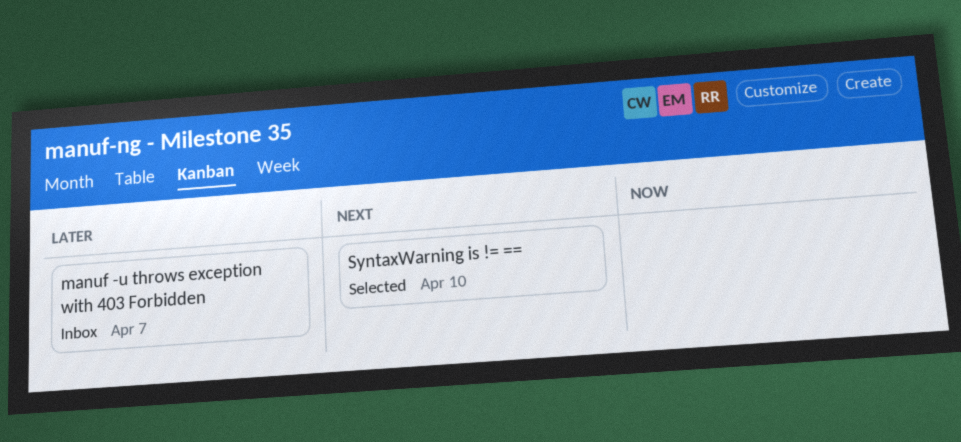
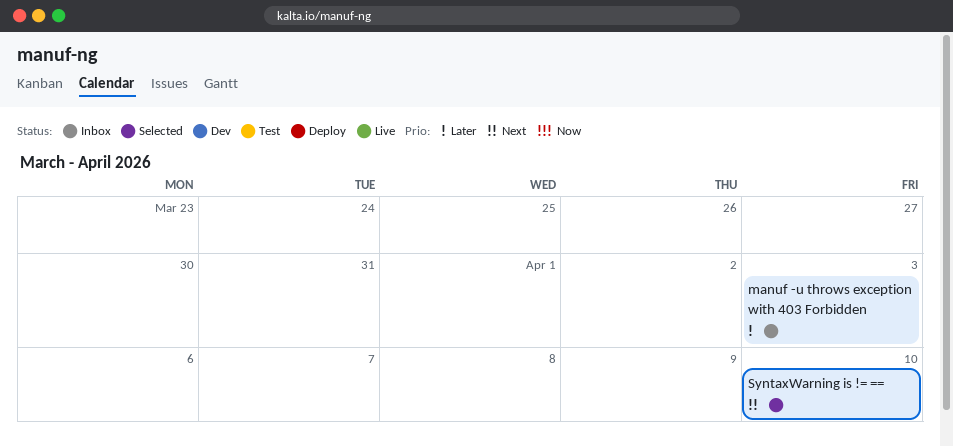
manuf -u throws exception with 403 Forbidden, due: Apr 7 -> Apr 3

